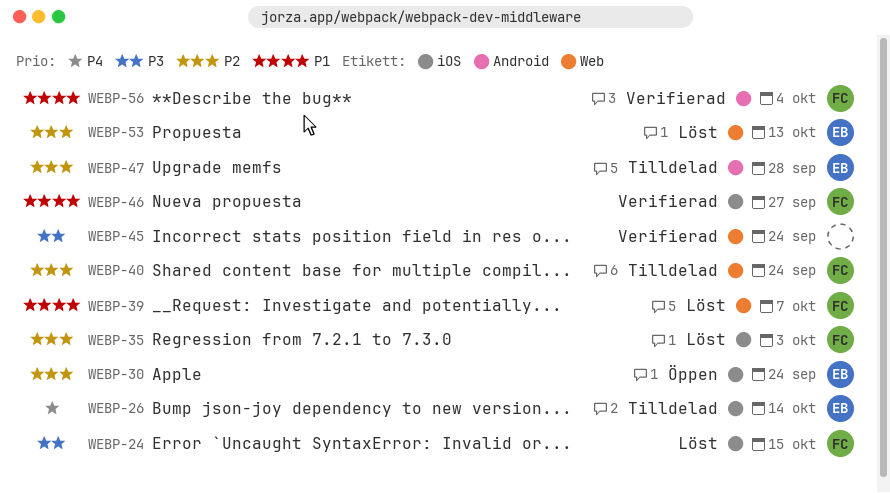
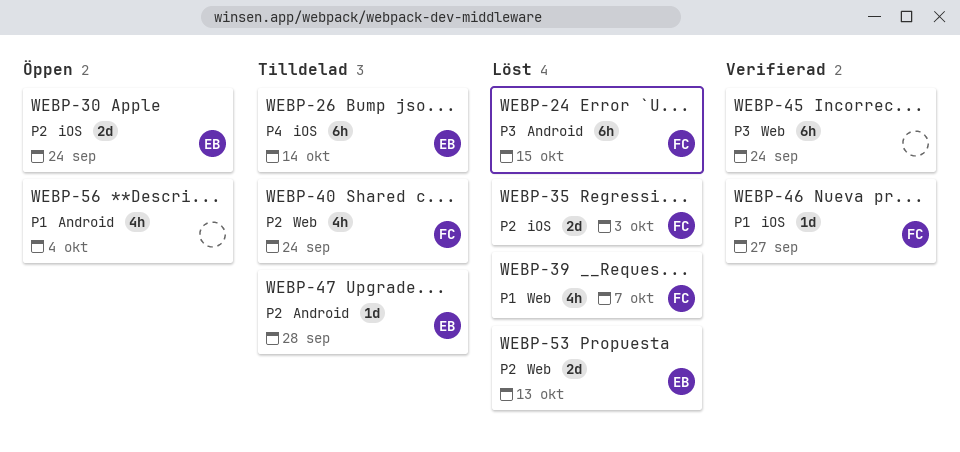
WEBP-24, label: iOS -> Android
WEBP-56, status: Verifierad -> Öppen
WEBP-56, owner: FC -> none

